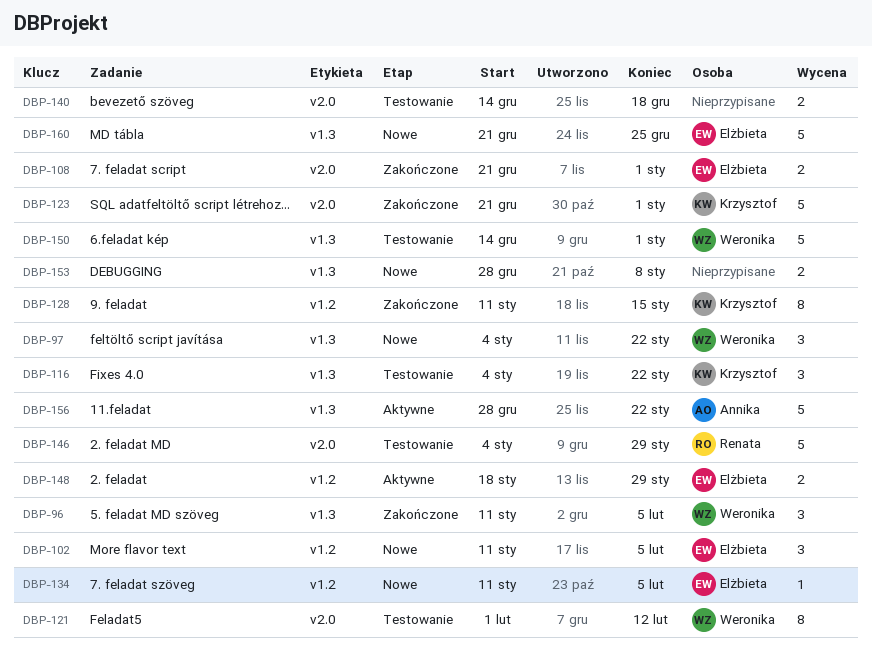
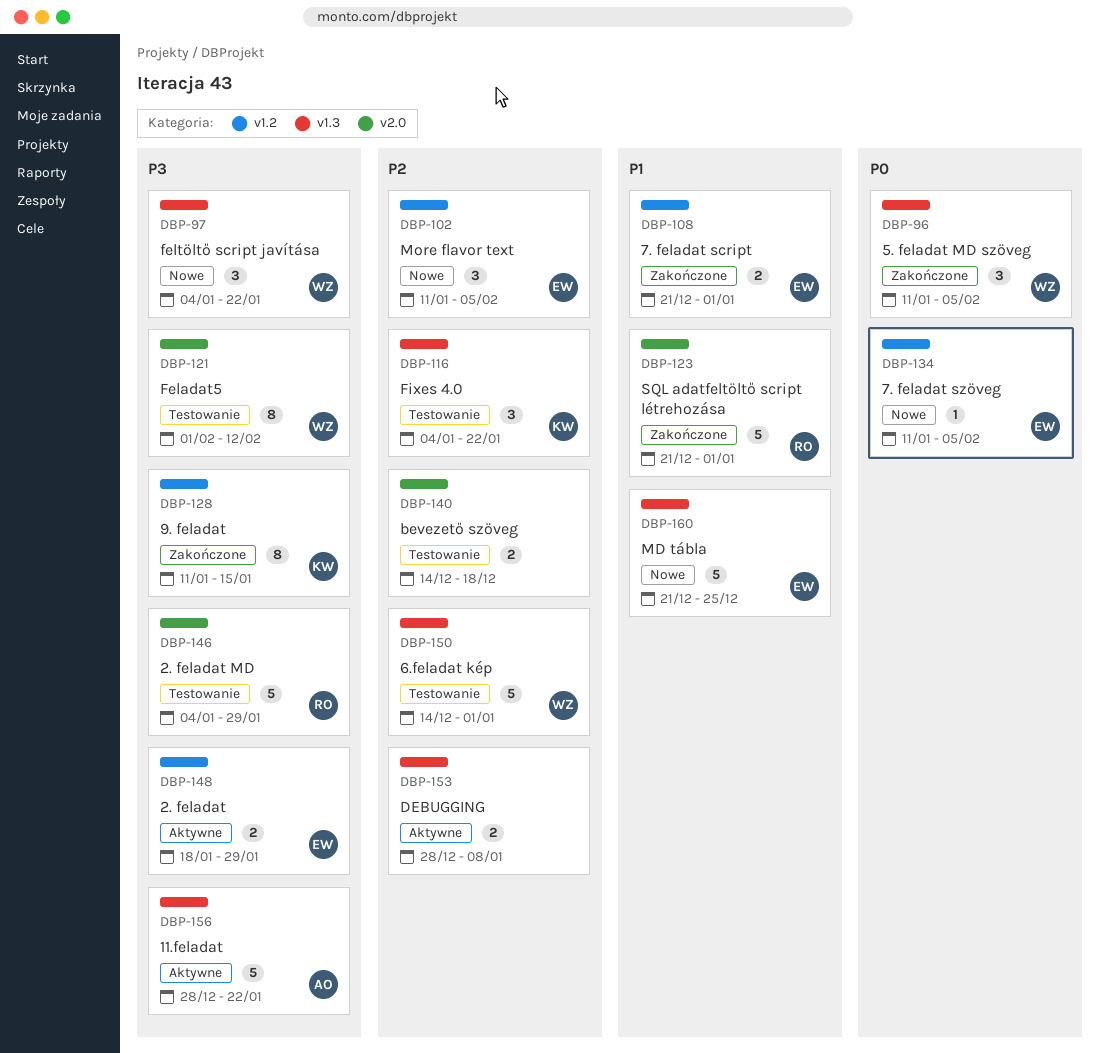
DBP-108, label: v2.0 -> v1.2
DBP-123, owner: Krzysztof -> Renata
DBP-153, status: Nowe -> Aktywne

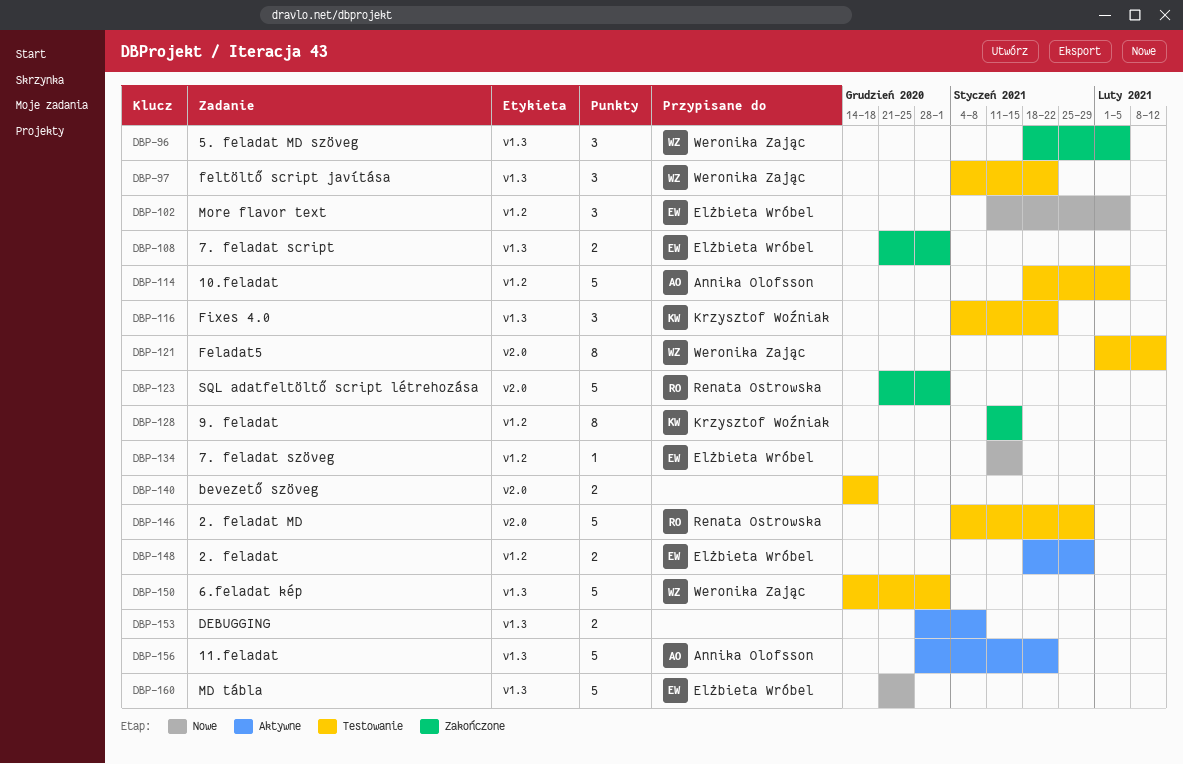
DBP-96, start: Jan 11 -> Jan 18
DBP-97, status: Nowe -> Testowanie
DBP-108, label: v1.2 -> v1.3
DBP-114: none -> present
DBP-134, due: Feb 5 -> Jan 15

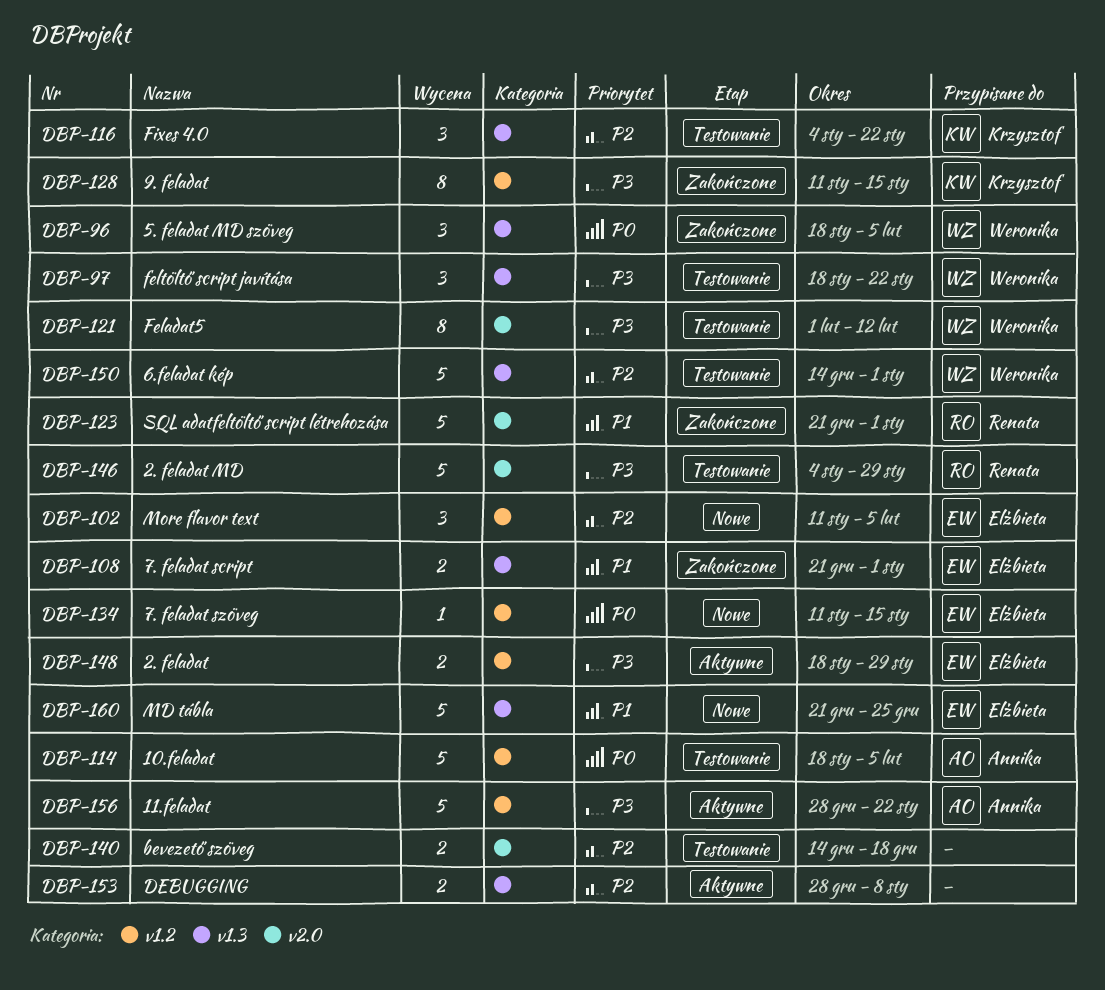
DBP-97, start: Jan 4 -> Jan 18
DBP-156, label: v1.3 -> v1.2

